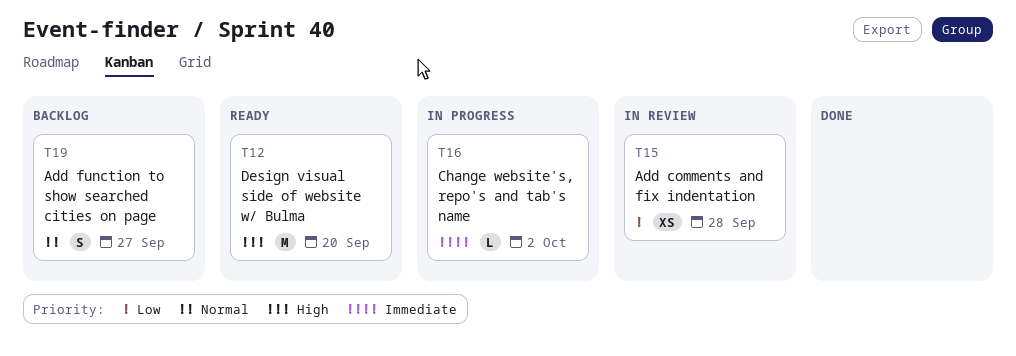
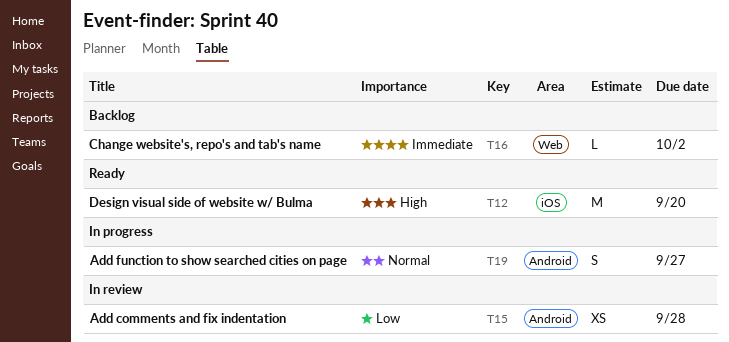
T16, status: In progress -> Backlog
T19, status: Backlog -> In progress

